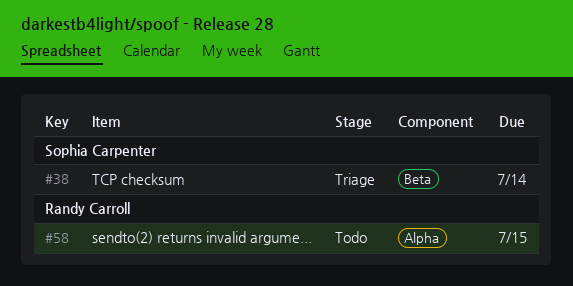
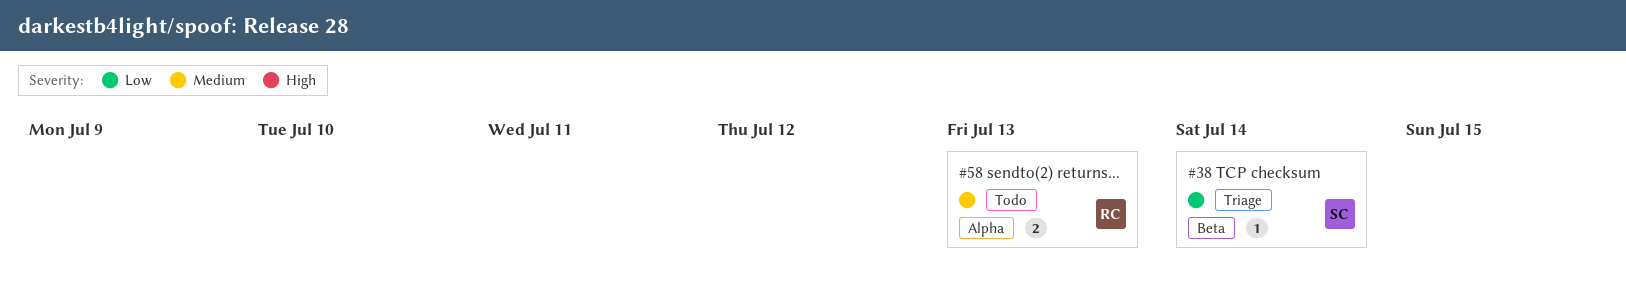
#58, due: Jul 15 -> Jul 13

